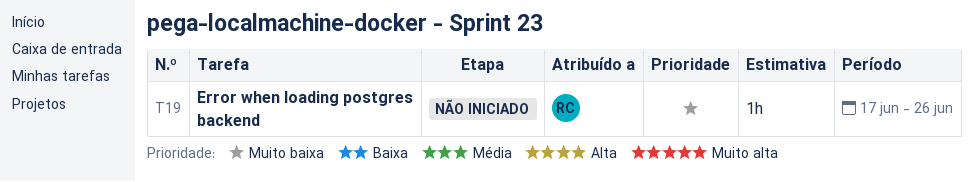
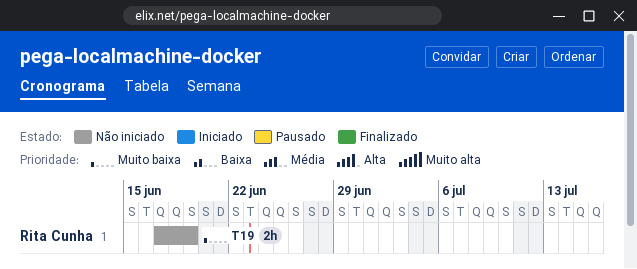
T19, estimate: 1h -> 2h
T19, due: Jun 26 -> Jun 19

